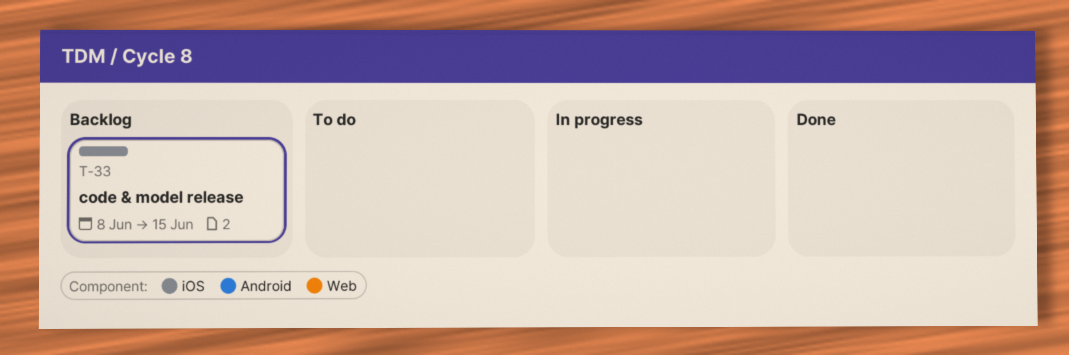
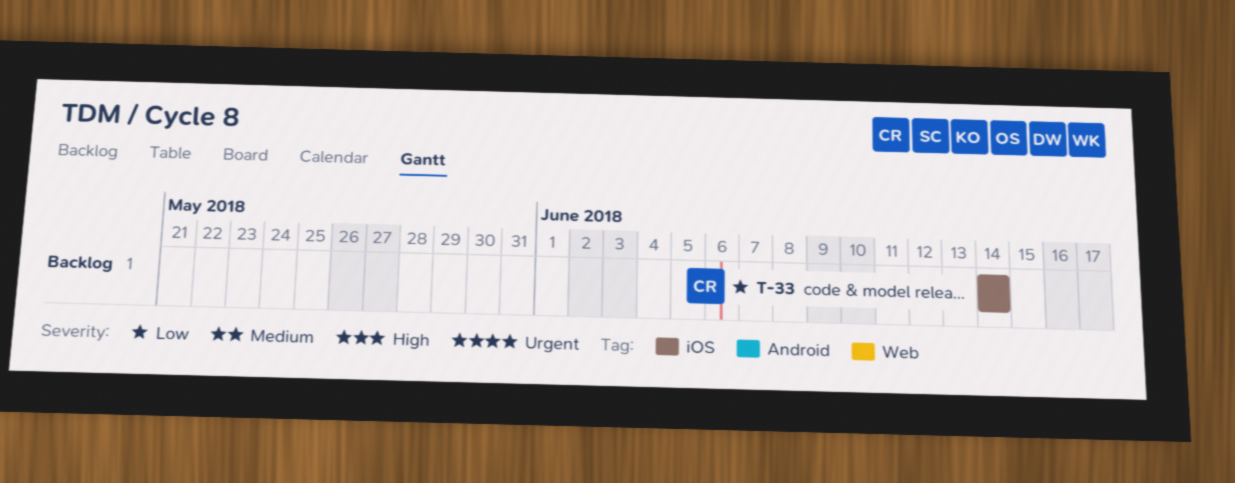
T-33, start: Jun 8 -> Jun 14
T-33, due: Jun 15 -> Jun 14

